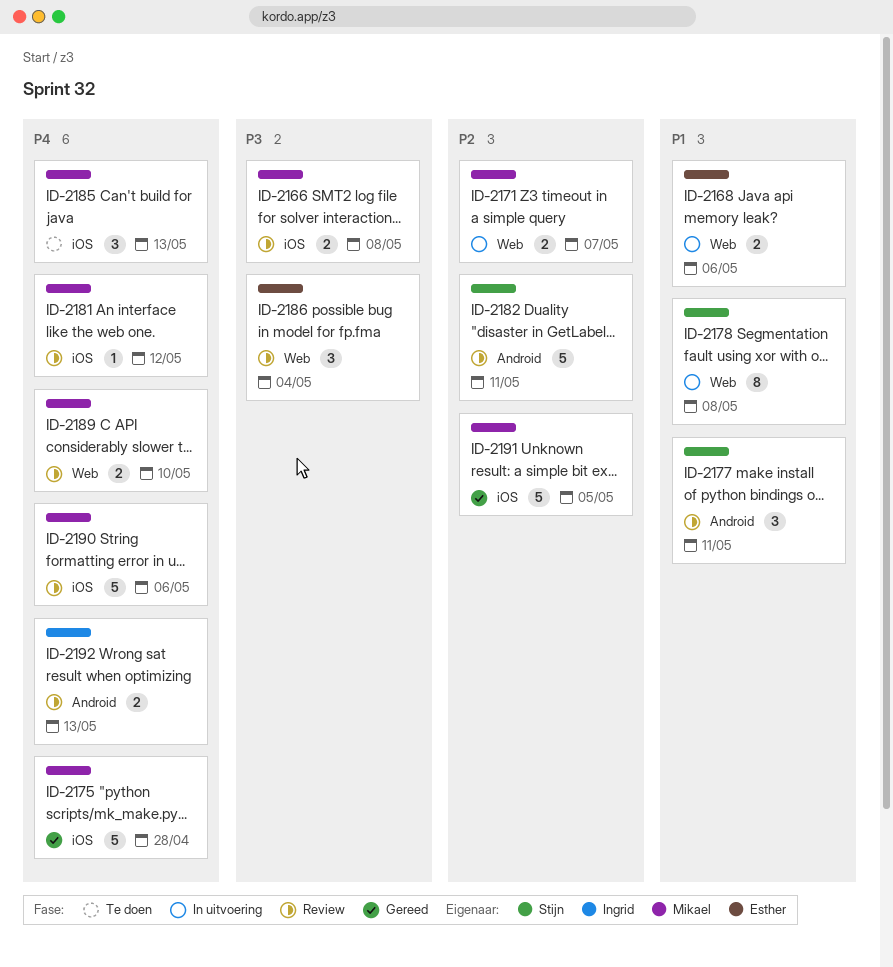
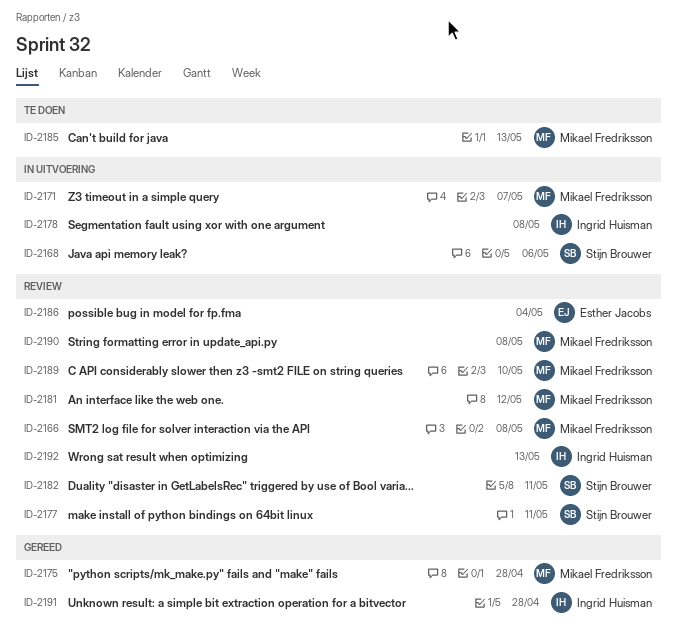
ID-2168, owner: Esther Jacobs -> Stijn Brouwer
ID-2178, owner: Stijn Brouwer -> Ingrid Huisman
ID-2190, due: May 6 -> May 8
ID-2191, owner: Mikael Fredriksson -> Ingrid Huisman
ID-2191, due: May 5 -> Apr 28

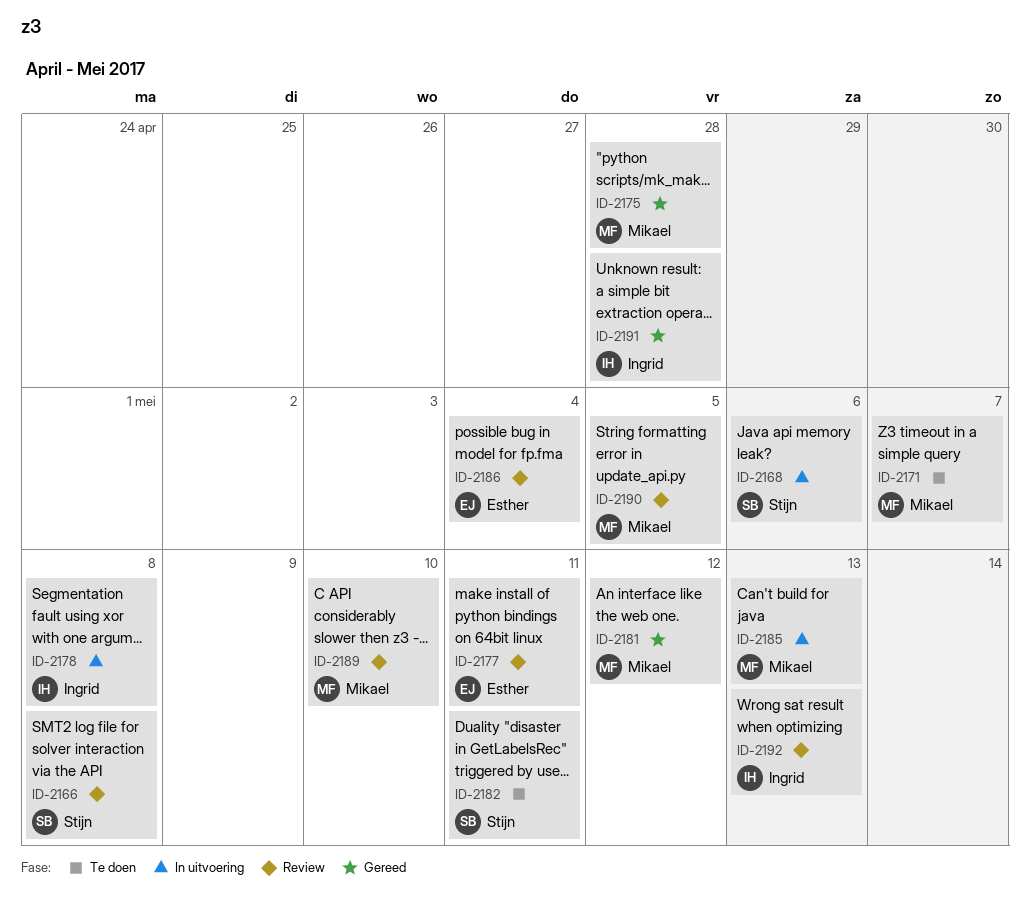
ID-2166, owner: Mikael Fredriksson -> Stijn Brouwer
ID-2171, status: In uitvoering -> Te doen
ID-2177, owner: Stijn Brouwer -> Esther Jacobs
ID-2181, status: Review -> Gereed
ID-2182, status: Review -> Te doen
ID-2185, status: Te doen -> In uitvoering
ID-2190, due: May 8 -> May 5

